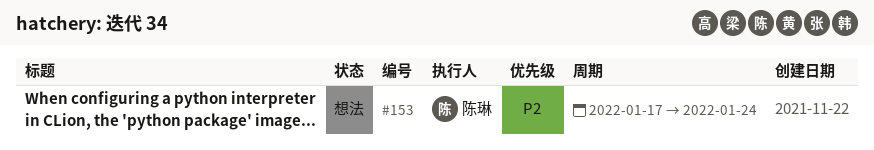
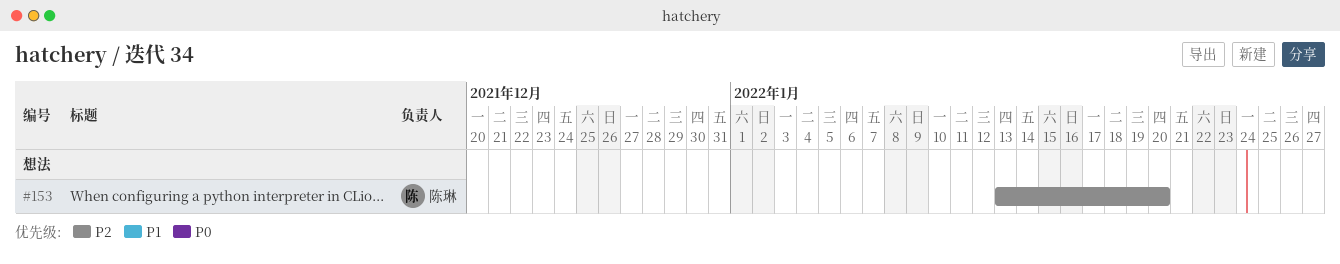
#153, start: Jan 17 -> Jan 13
#153, due: Jan 24 -> Jan 20

